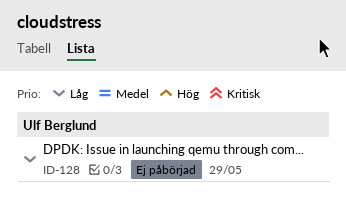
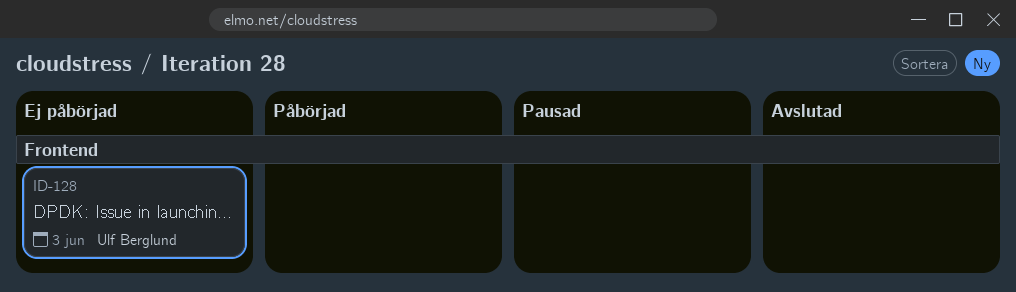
ID-128, due: May 29 -> Jun 3

